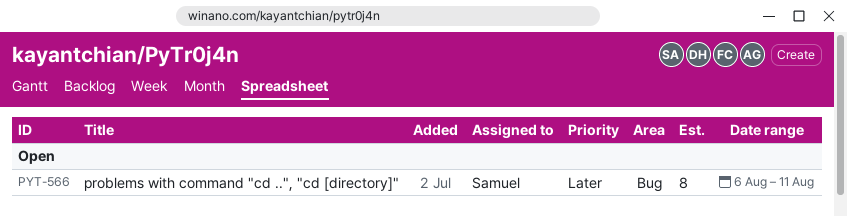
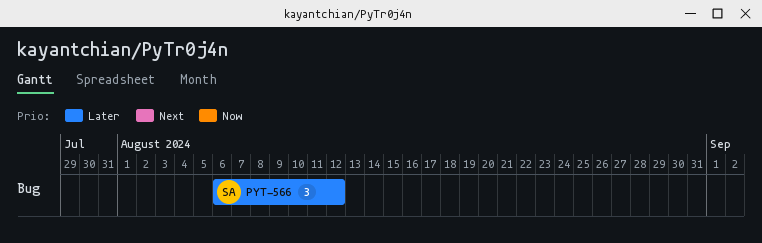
PYT-566, estimate: 8 -> 3
PYT-566, due: Aug 11 -> Aug 12

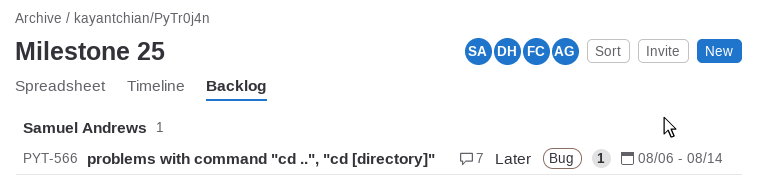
PYT-566, estimate: 3 -> 1
PYT-566, due: Aug 12 -> Aug 14

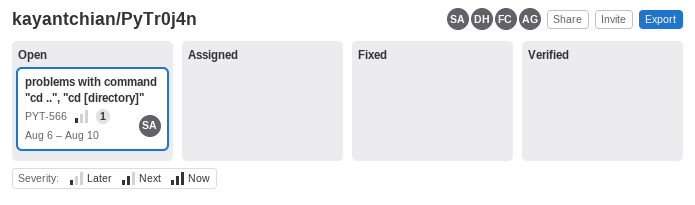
PYT-566, due: Aug 14 -> Aug 10

